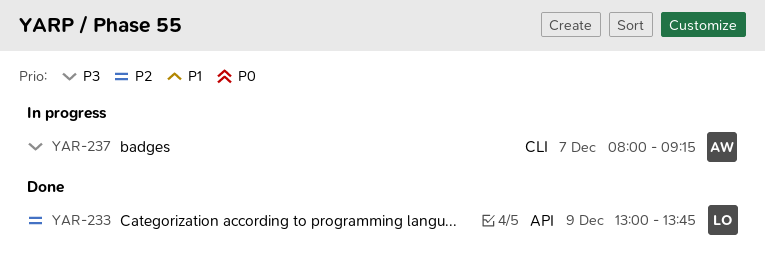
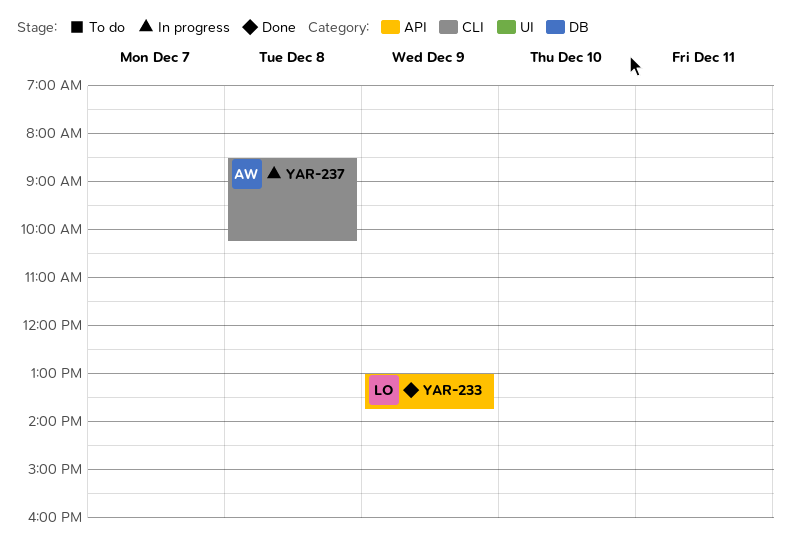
YAR-237, day: Dec 7 -> Dec 8
YAR-237, begins: 08:00 -> 08:30
YAR-237, ends: 09:15 -> 10:15

